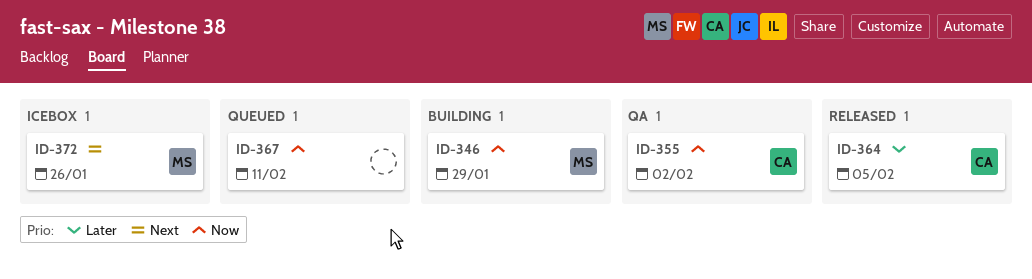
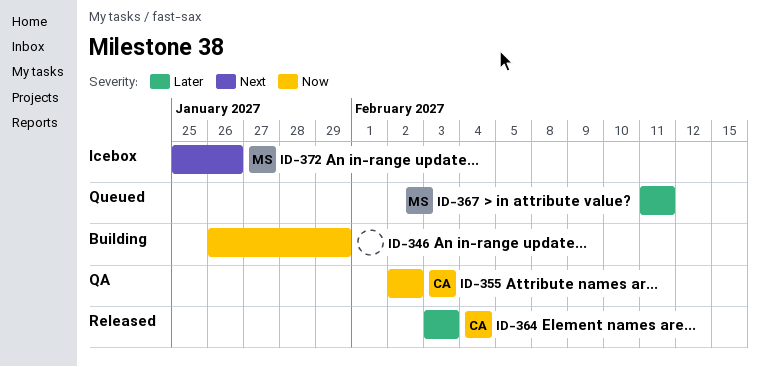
ID-346, owner: MS -> none
ID-364, due: Feb 5 -> Feb 3
ID-367, owner: none -> MS
ID-367, priority: Now -> Later

